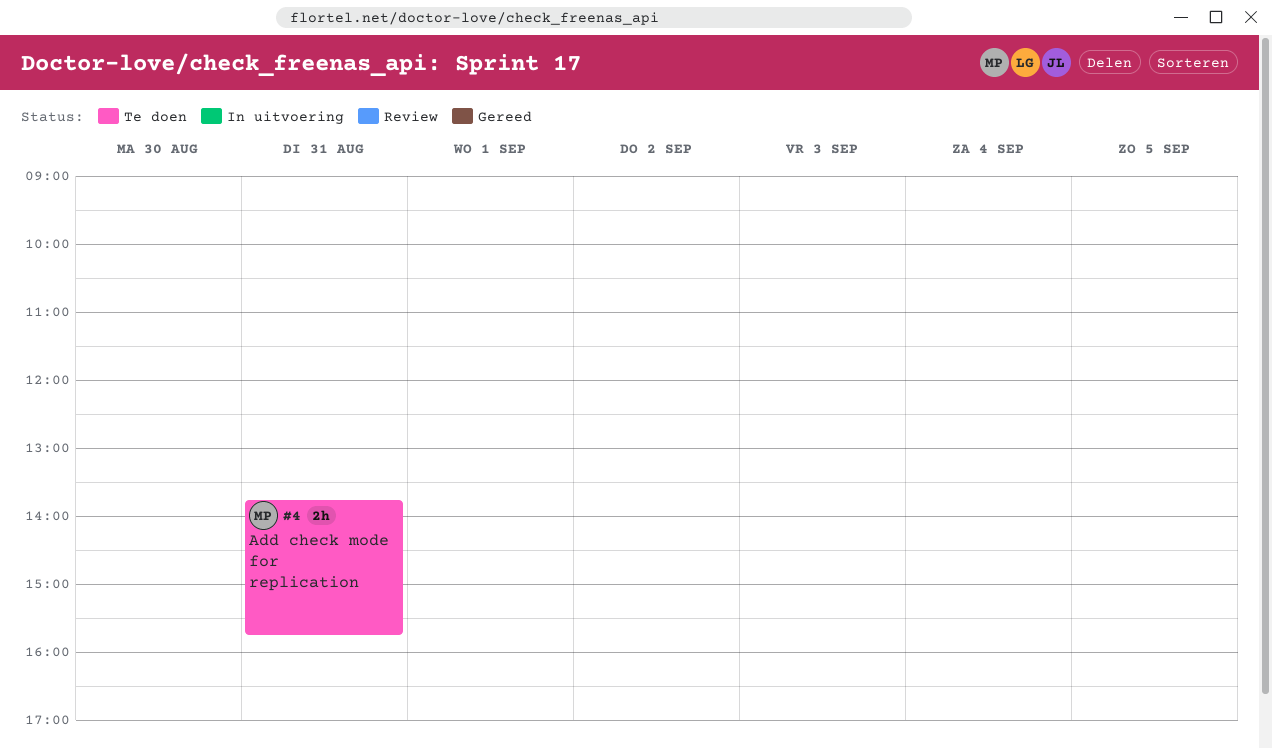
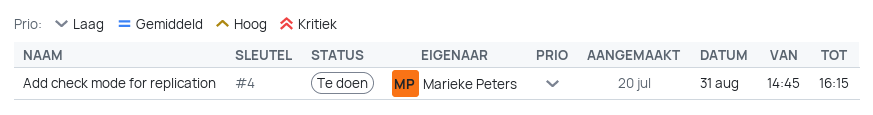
#4, begins: 13:45 -> 14:45
#4, ends: 15:45 -> 16:15

